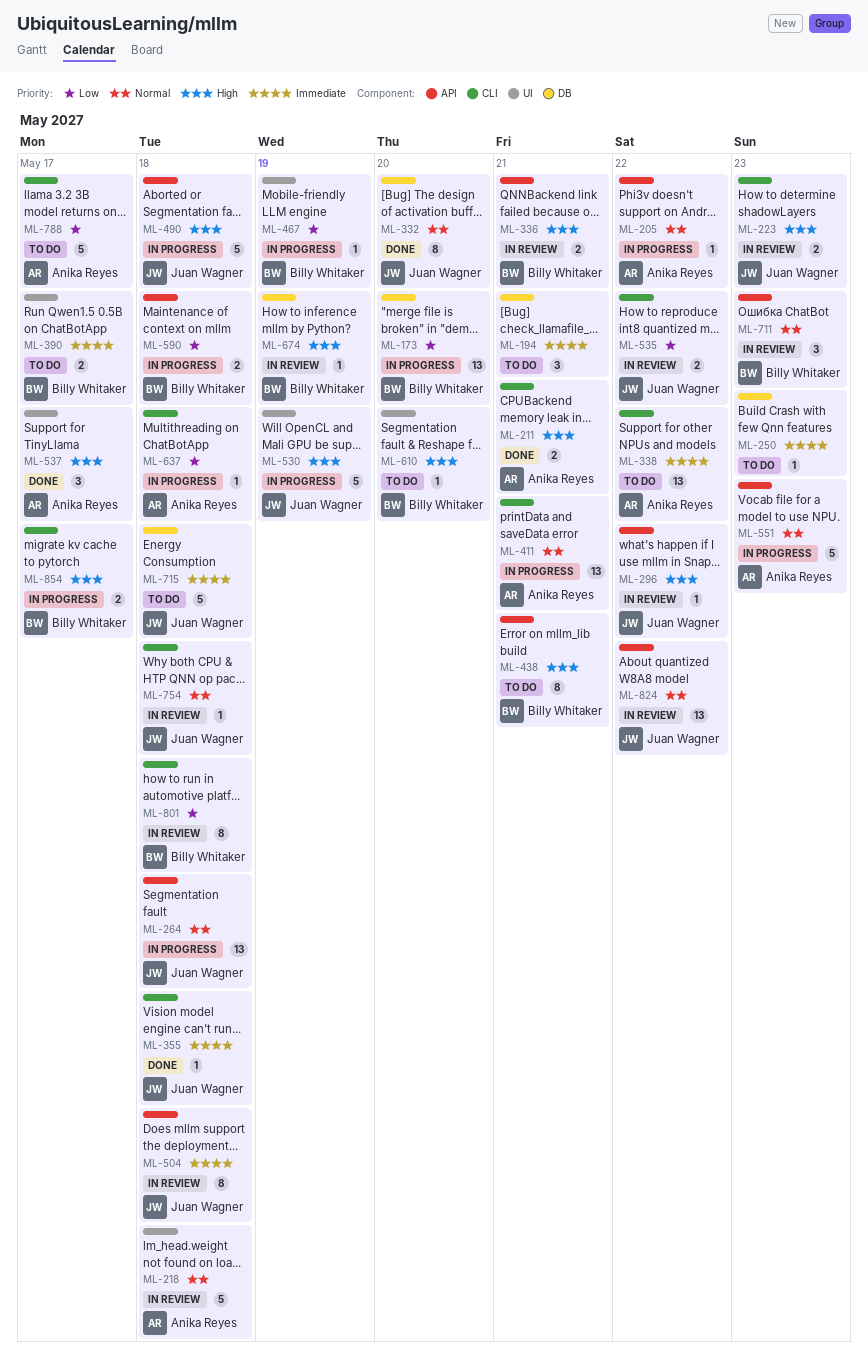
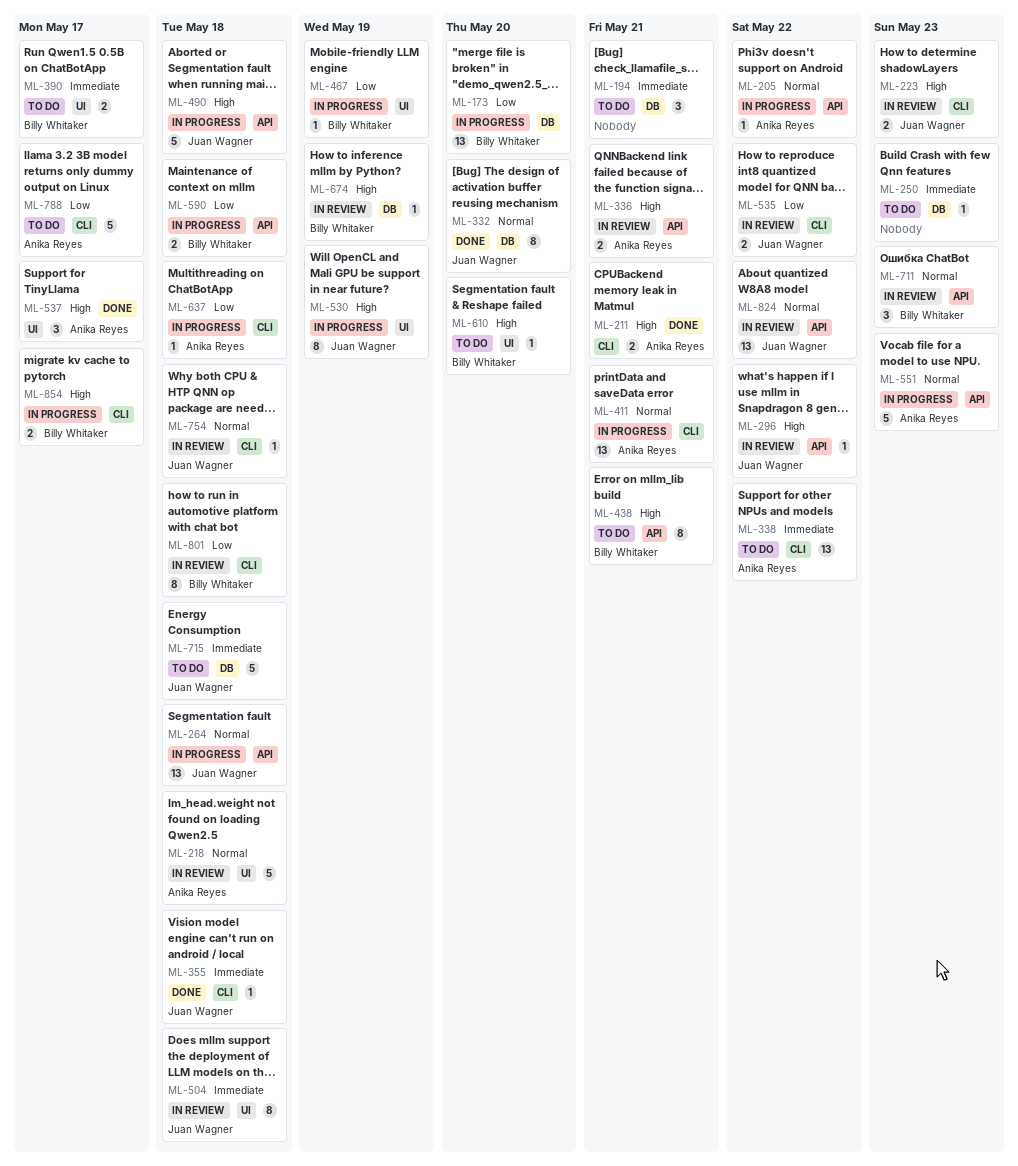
ML-336, owner: Billy Whitaker -> Anika Reyes
ML-504, label: API -> UI
ML-530, estimate: 5 -> 8

